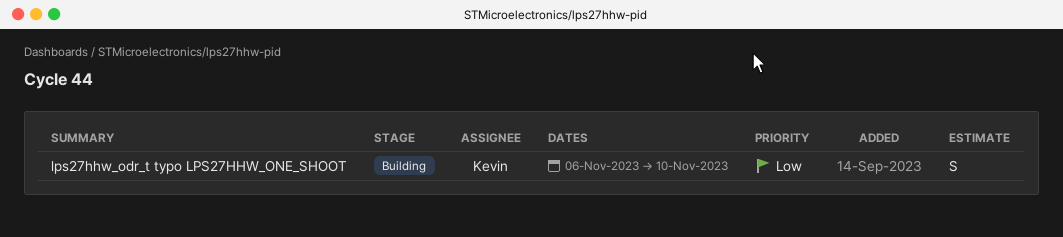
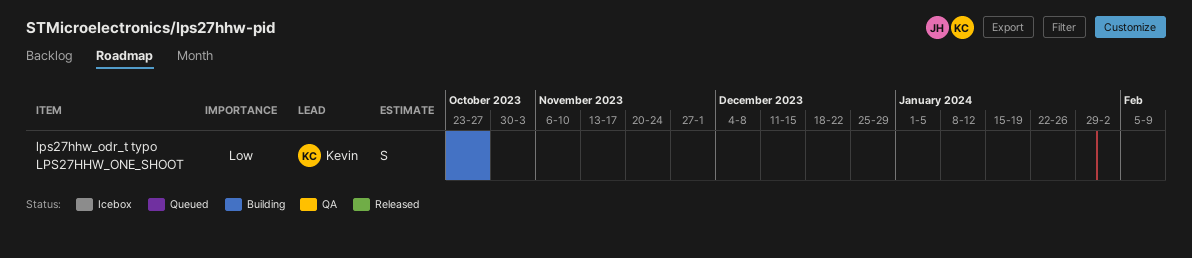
lps27hhw_odr_t typo LPS27HHW_ONE_SHOOT, start: Nov 6 -> Oct 23
lps27hhw_odr_t typo LPS27HHW_ONE_SHOOT, due: Nov 10 -> Oct 27

